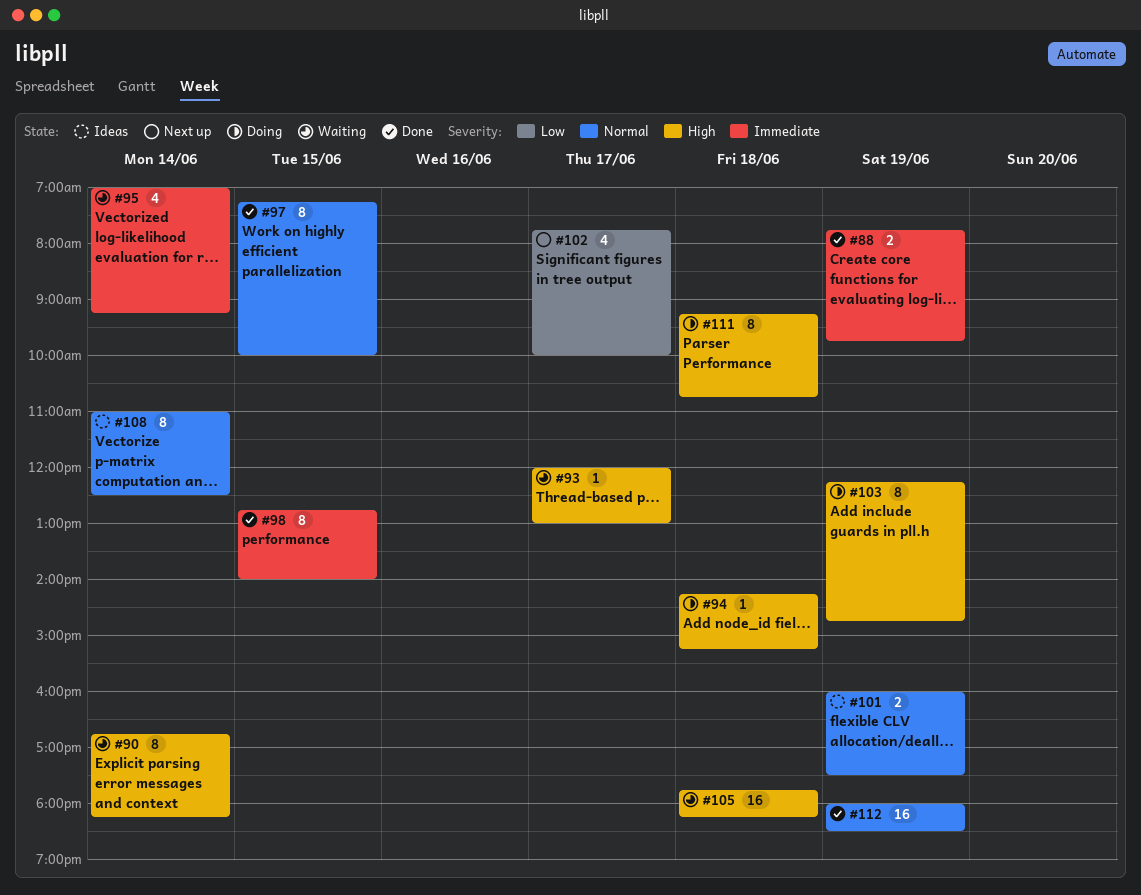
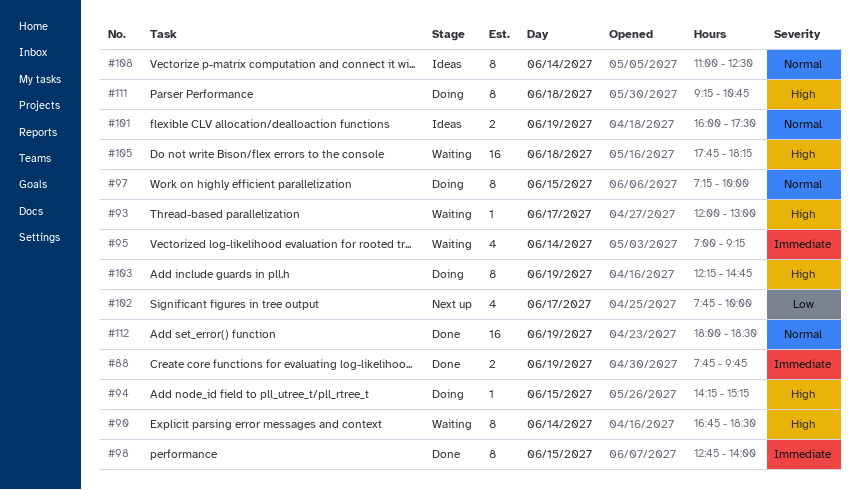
#90, ends: 18:15 -> 18:30
#94, day: Jun 18 -> Jun 15
#97, status: Done -> Doing

